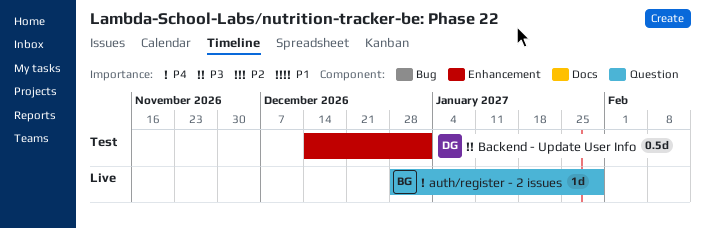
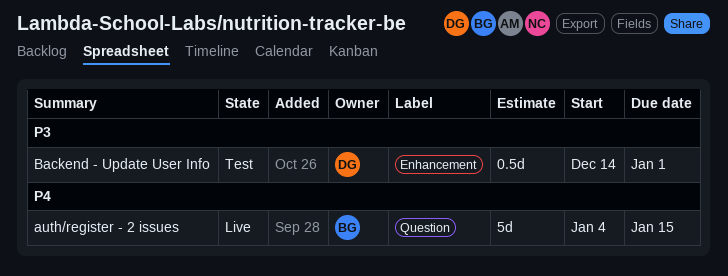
auth/register - 2 issues, estimate: 1d -> 5d
auth/register - 2 issues, start: Dec 28 -> Jan 4
auth/register - 2 issues, due: Jan 29 -> Jan 15

